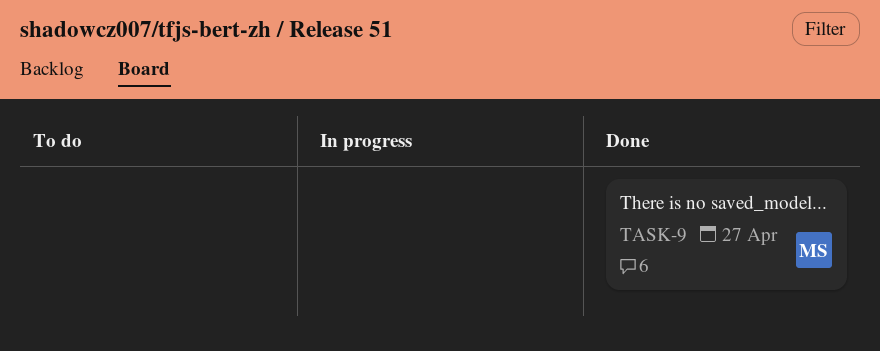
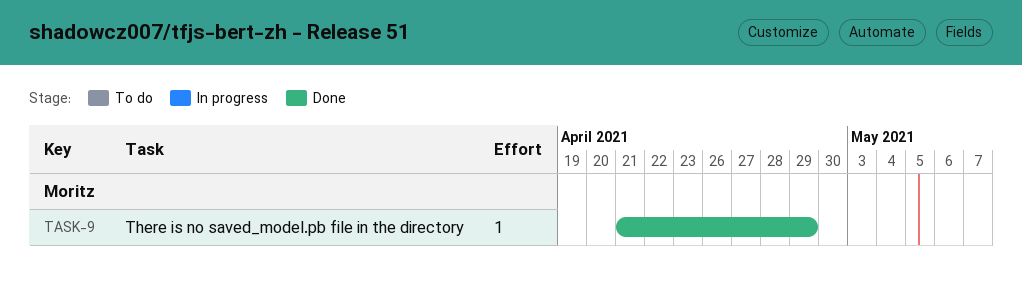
TASK-9, due: Apr 27 -> Apr 29

